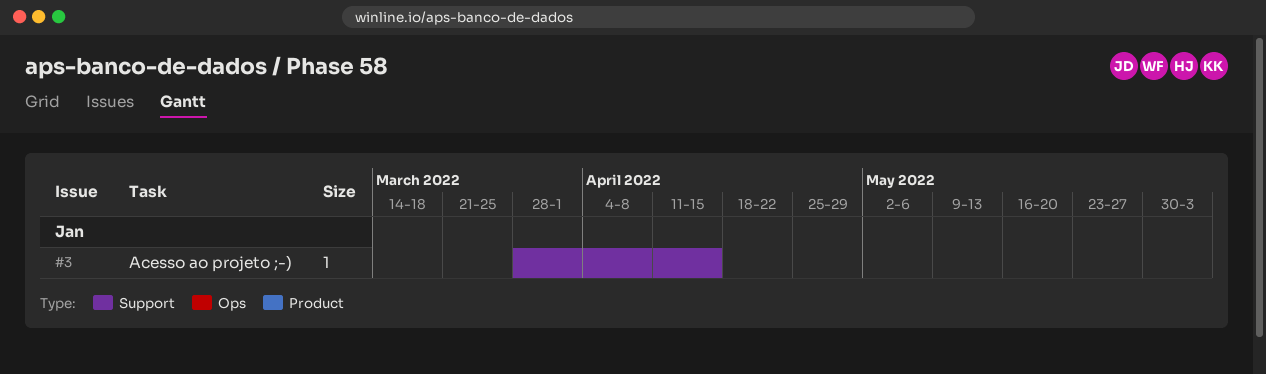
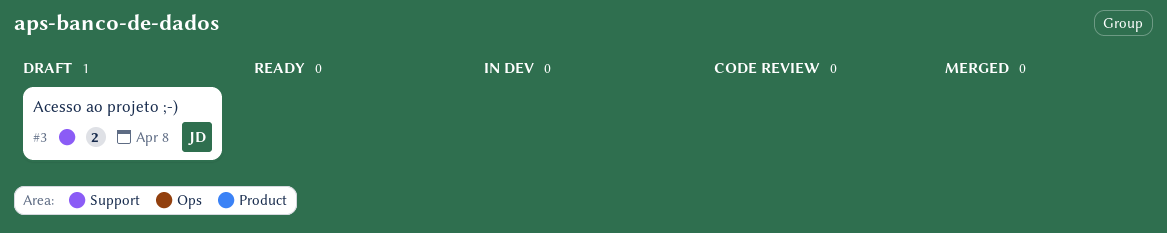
#3, estimate: 1 -> 2
#3, due: Apr 15 -> Apr 8

